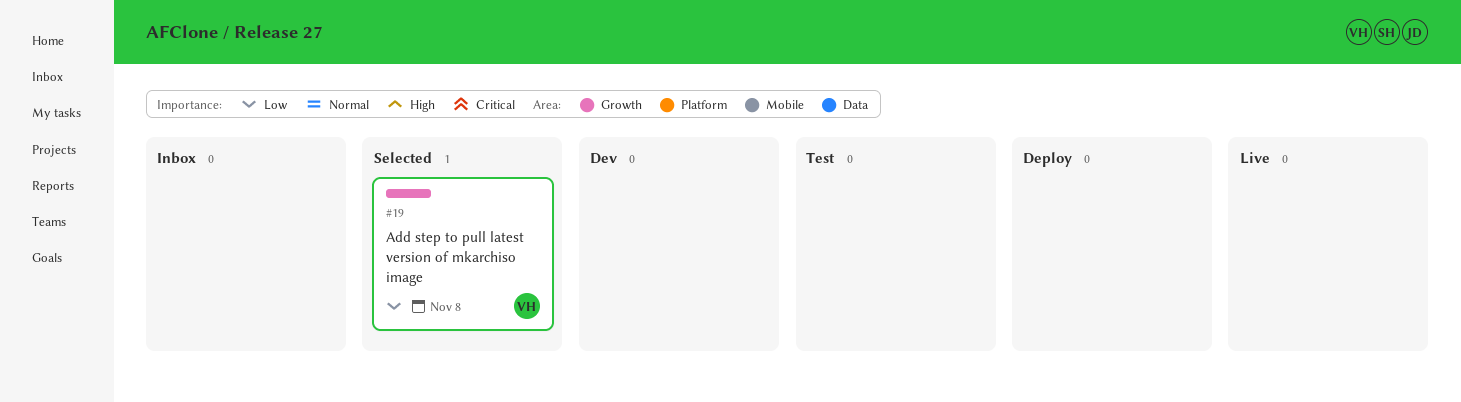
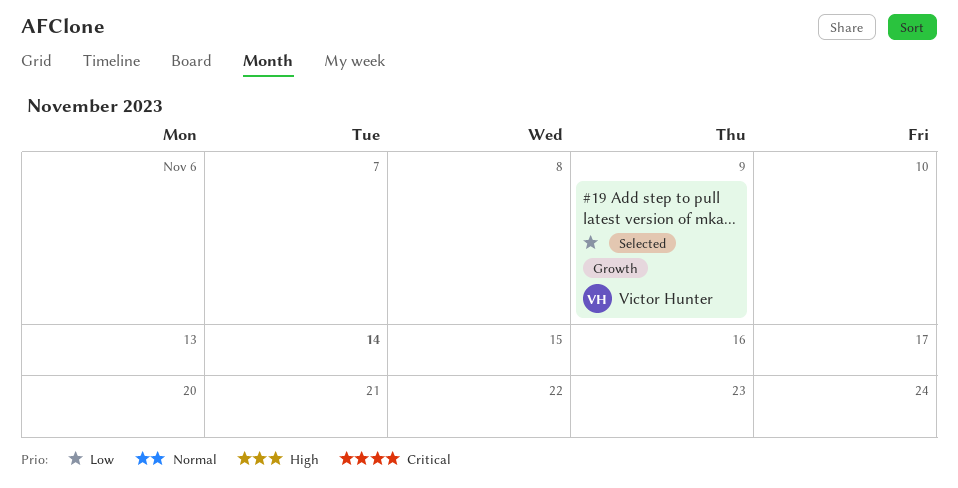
#19, due: Nov 8 -> Nov 9

